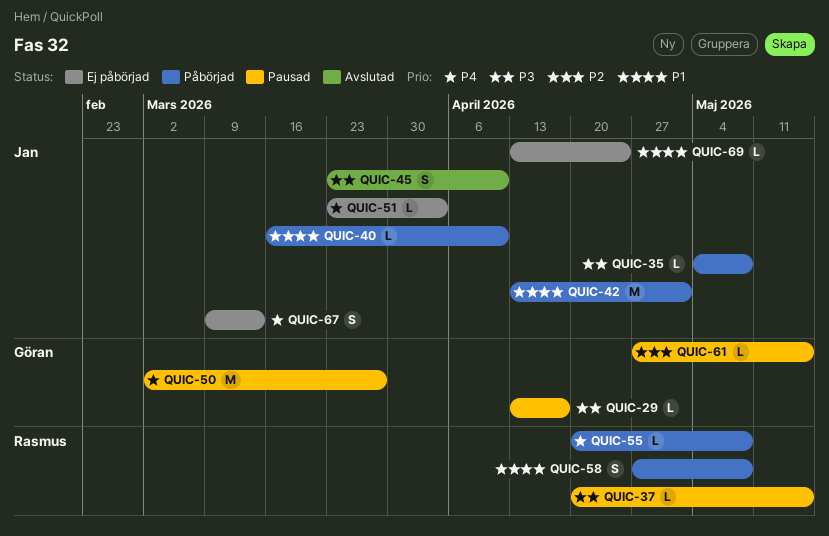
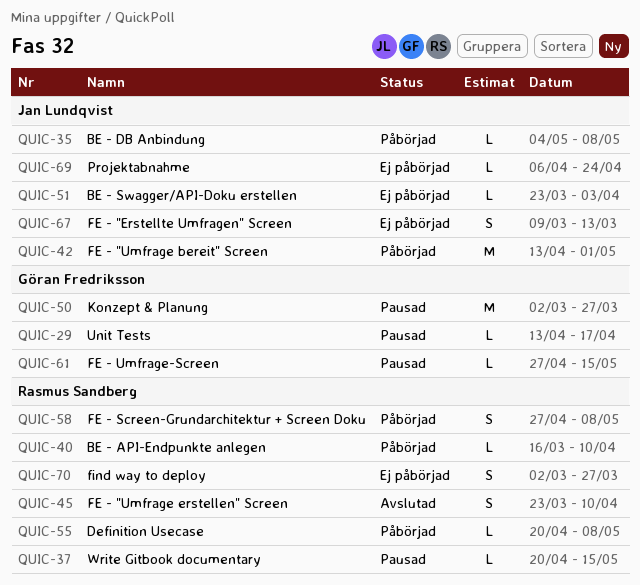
QUIC-40, owner: Jan Lundqvist -> Rasmus Sandberg
QUIC-45, owner: Jan Lundqvist -> Rasmus Sandberg
QUIC-69, start: Apr 13 -> Apr 6
QUIC-70: none -> present

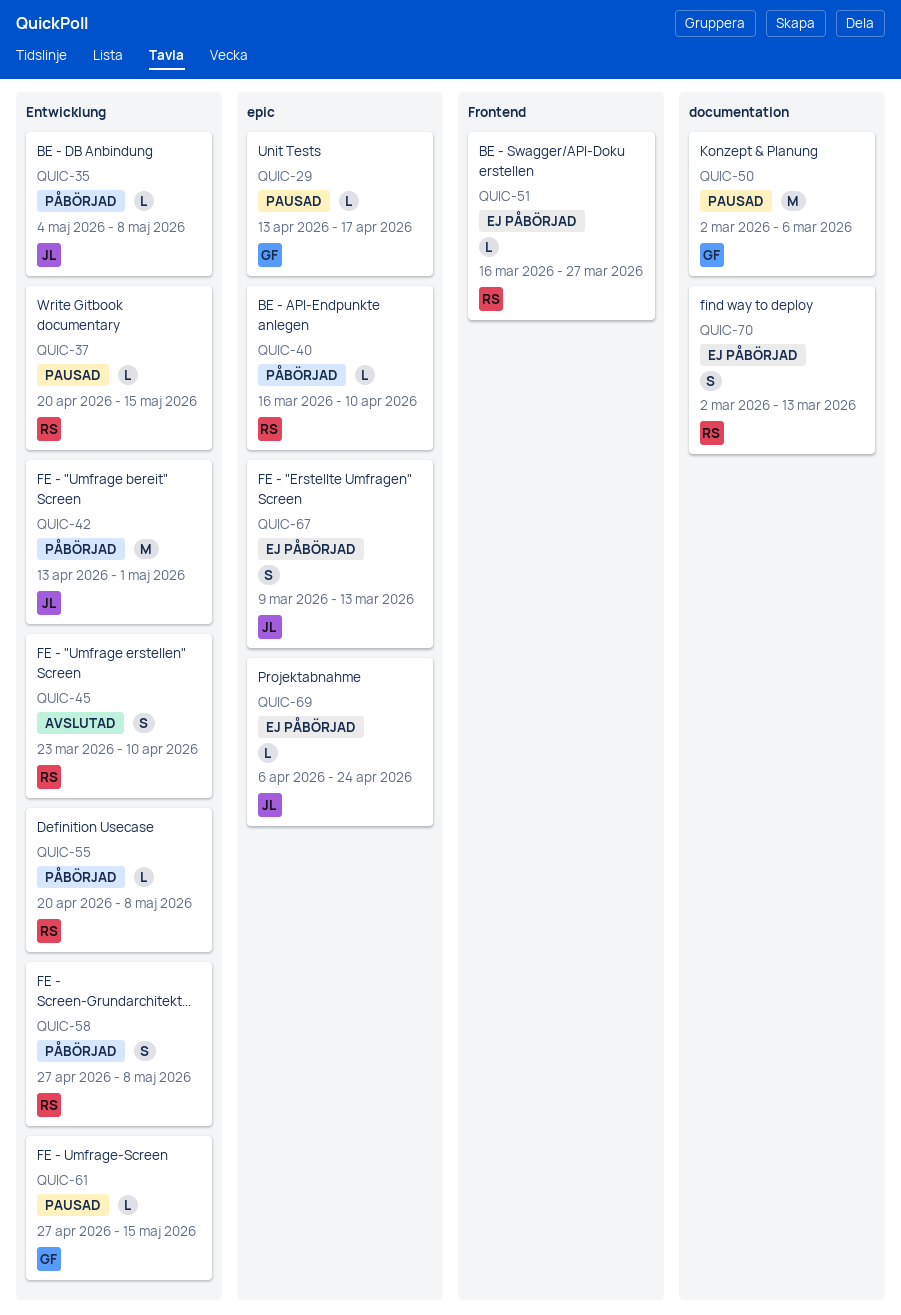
QUIC-50, due: Mar 27 -> Mar 6
QUIC-51, owner: Jan Lundqvist -> Rasmus Sandberg
QUIC-51, start: Mar 23 -> Mar 16
QUIC-51, due: Apr 3 -> Mar 27
QUIC-70, due: Mar 27 -> Mar 13

